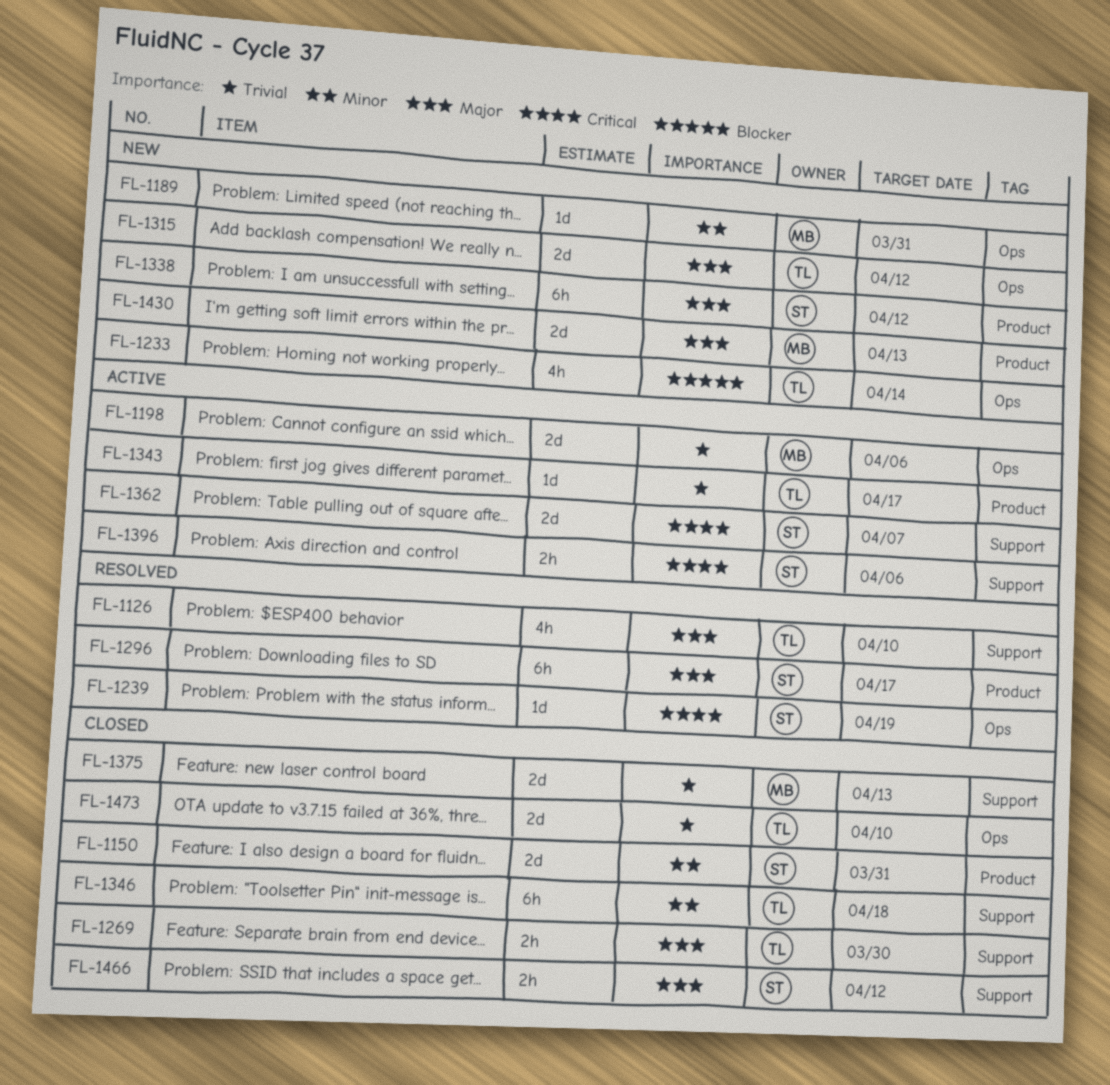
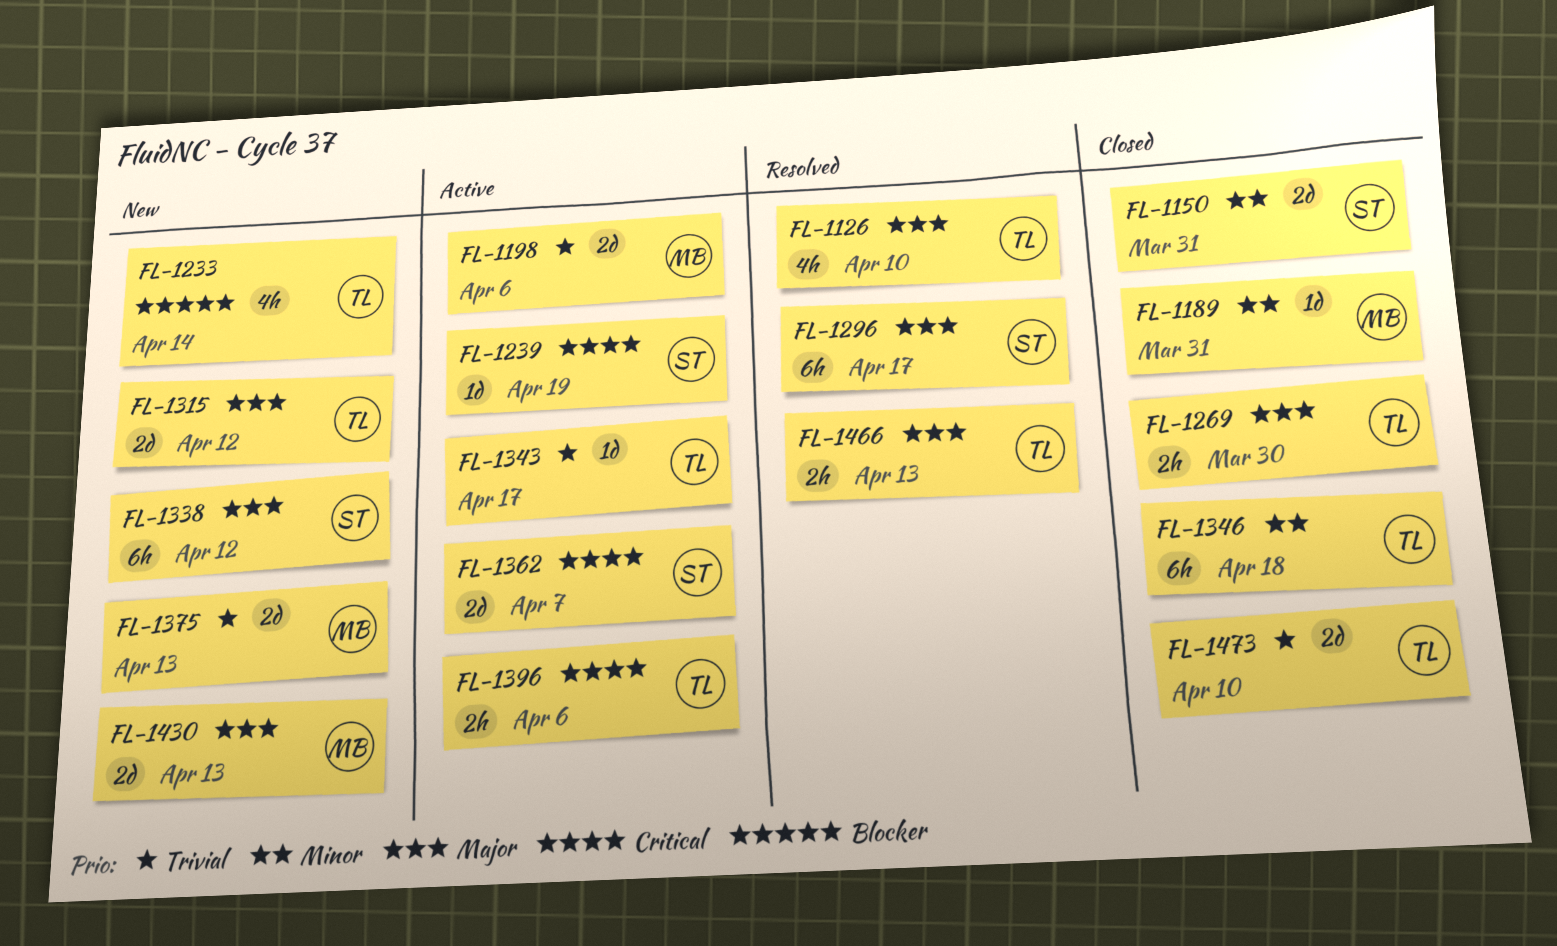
FL-1189, status: New -> Closed
FL-1239, status: Resolved -> Active
FL-1375, status: Closed -> New
FL-1396, owner: ST -> TL
FL-1466, status: Closed -> Resolved
FL-1466, owner: ST -> TL
FL-1466, due: Apr 12 -> Apr 13

